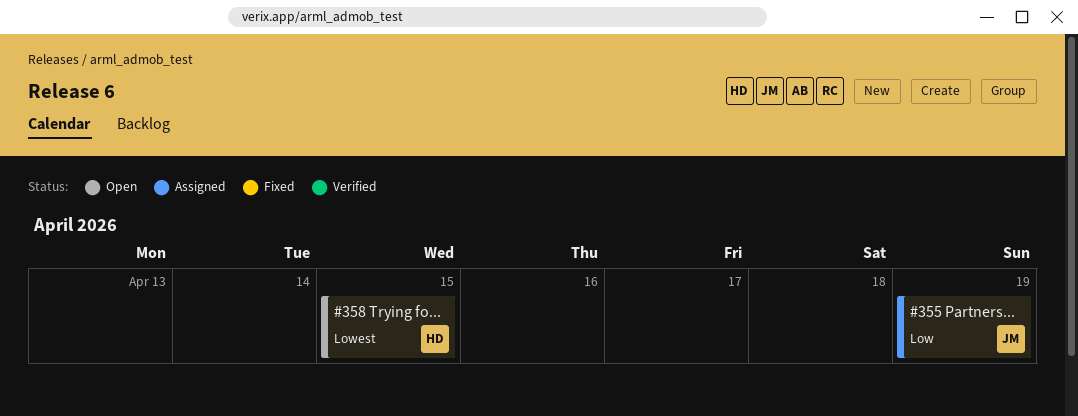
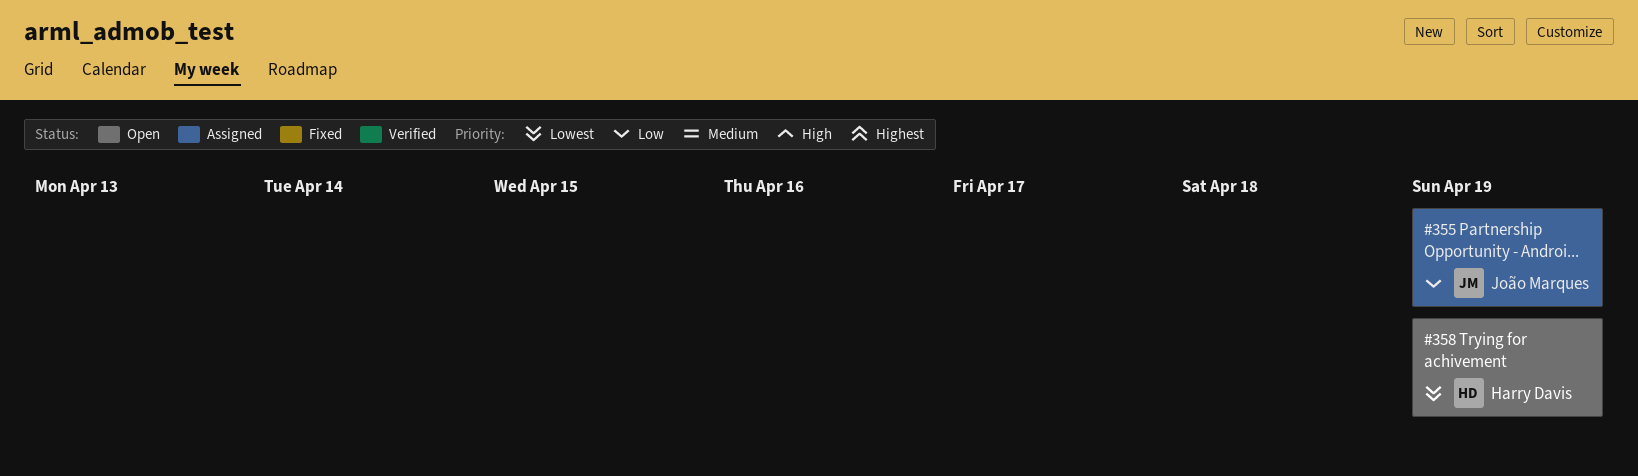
#358, due: Apr 15 -> Apr 19

